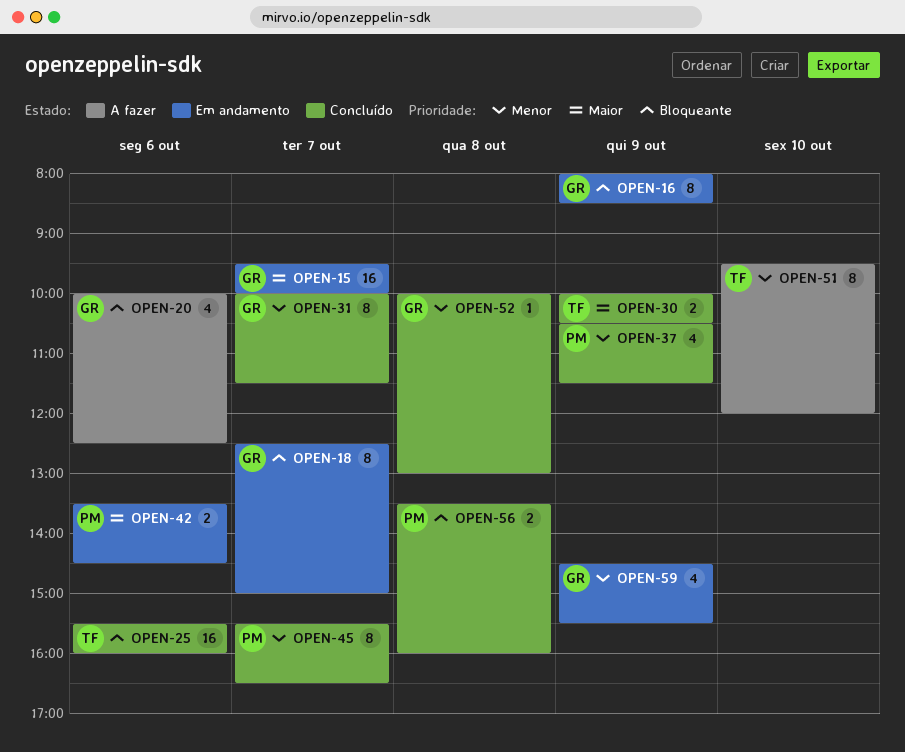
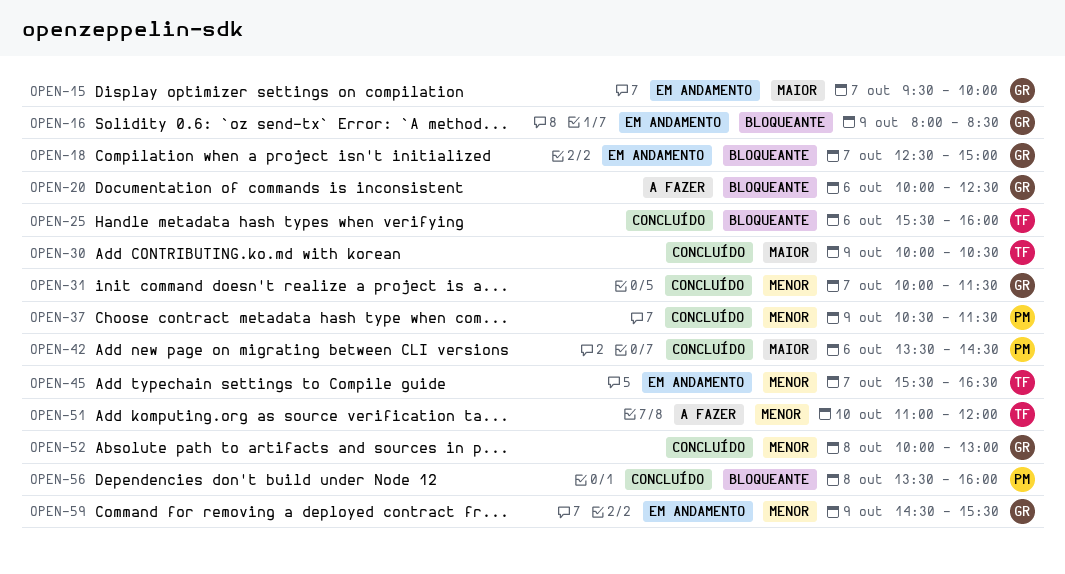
OPEN-42, status: Em andamento -> Concluído
OPEN-45, status: Concluído -> Em andamento
OPEN-45, owner: PM -> TF
OPEN-51, begins: 09:30 -> 11:00

